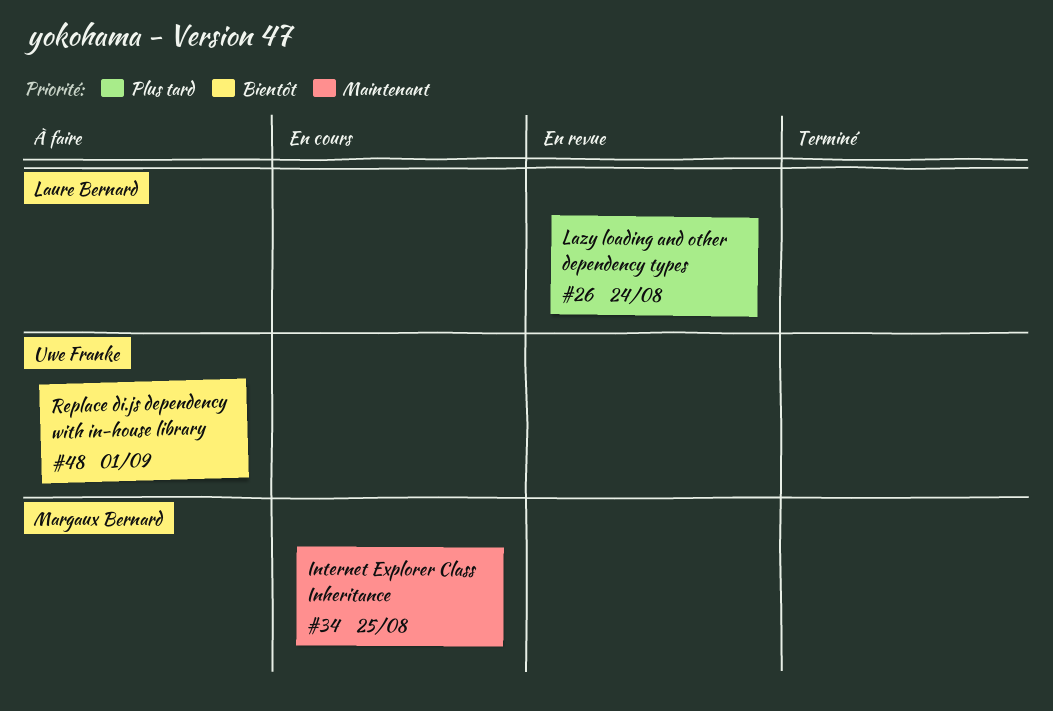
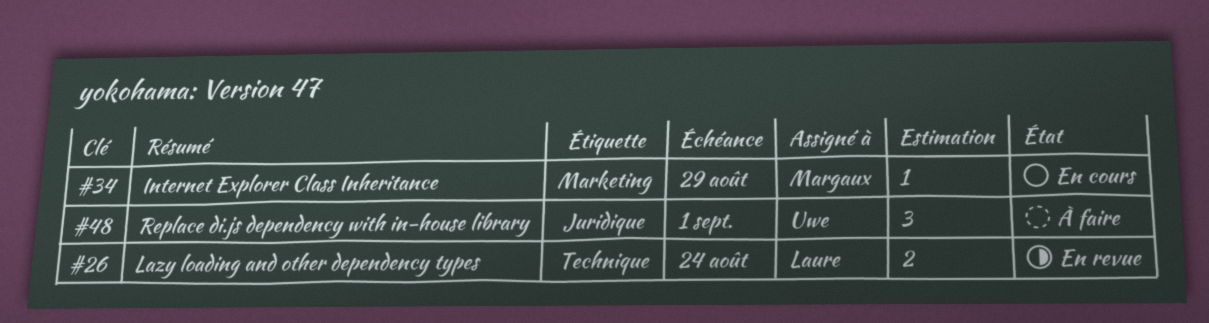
#34, due: Aug 25 -> Aug 29

